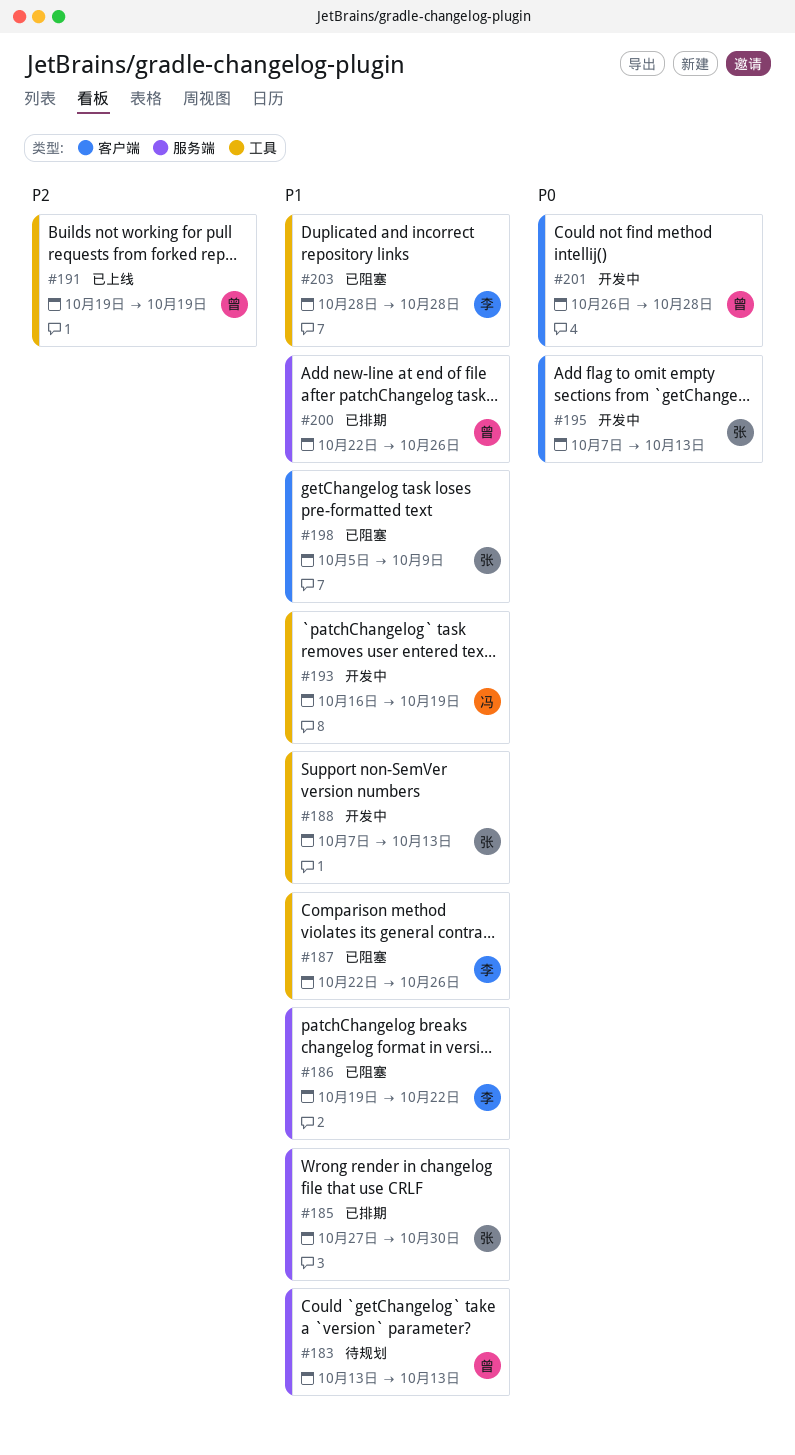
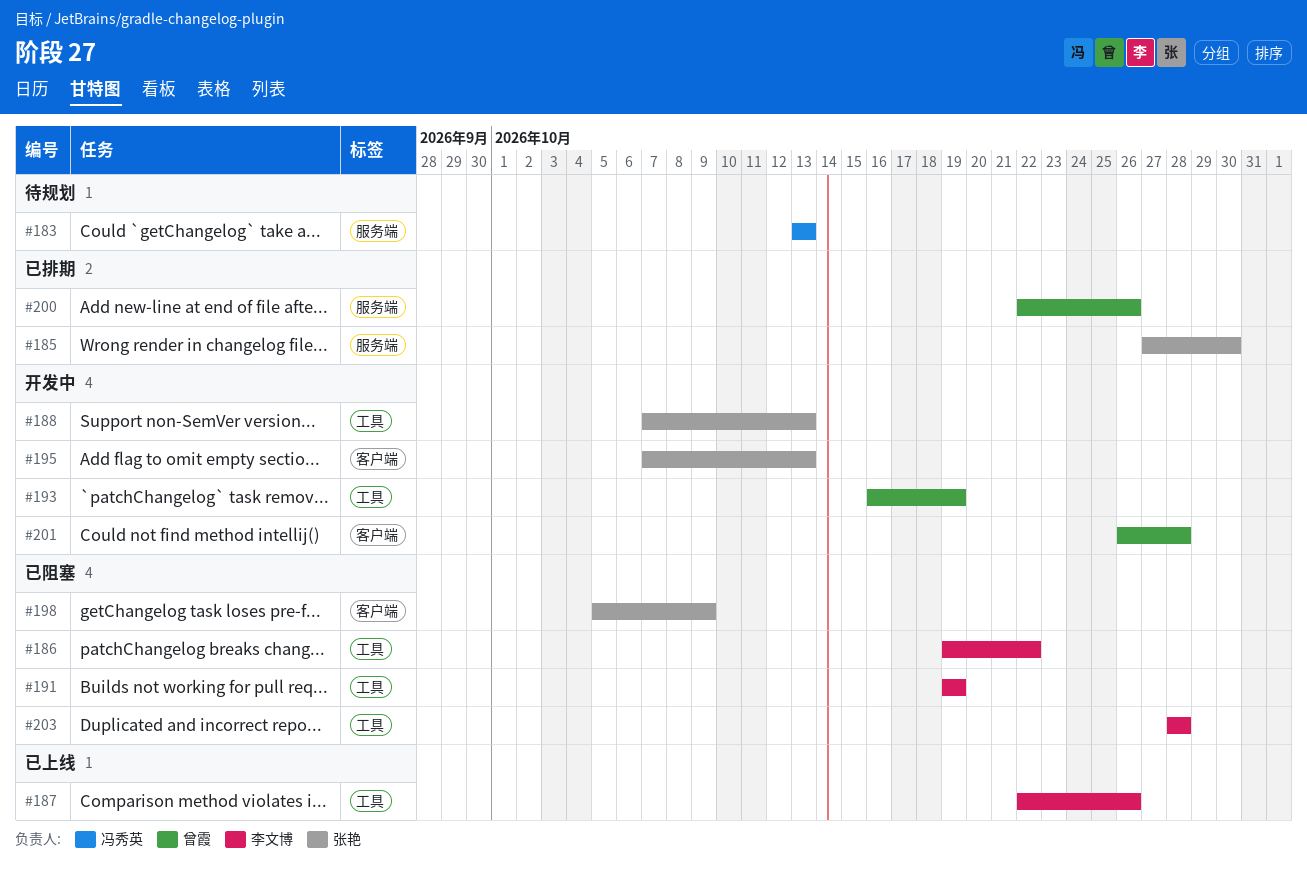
#183, owner: 曾霞 -> 冯秀英
#186, label: 服务端 -> 工具
#187, status: 已阻塞 -> 已上线
#191, status: 已上线 -> 已阻塞
#191, owner: 曾霞 -> 李文博
#193, owner: 冯秀英 -> 曾霞

